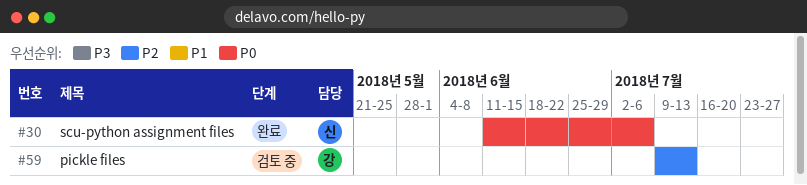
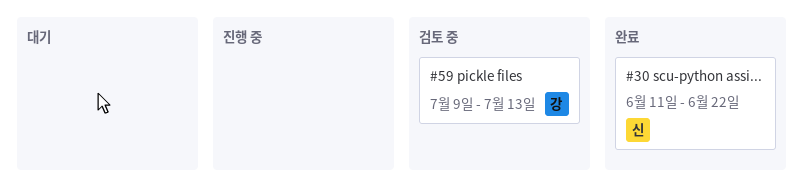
#30, due: Jul 6 -> Jun 22

